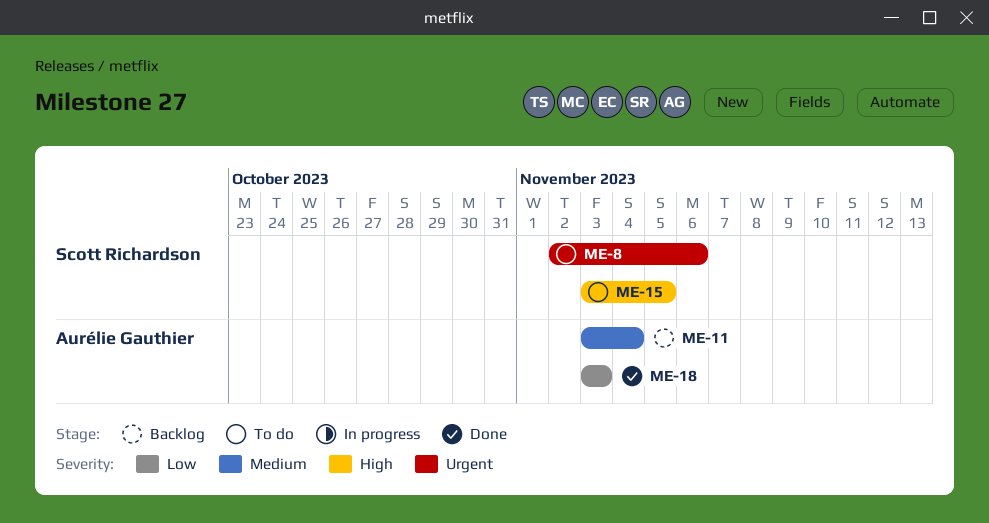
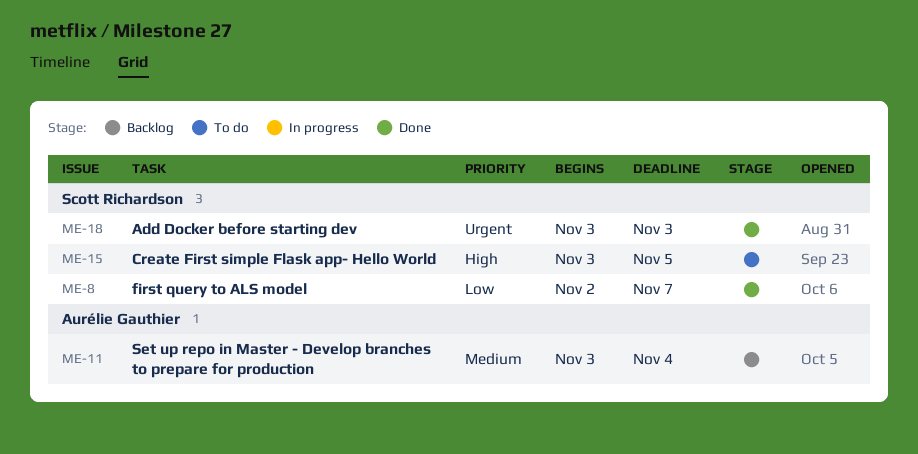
ME-8, status: To do -> Done
ME-8, priority: Urgent -> Low
ME-8, due: Nov 6 -> Nov 7
ME-18, owner: Aurélie Gauthier -> Scott Richardson
ME-18, priority: Low -> Urgent

